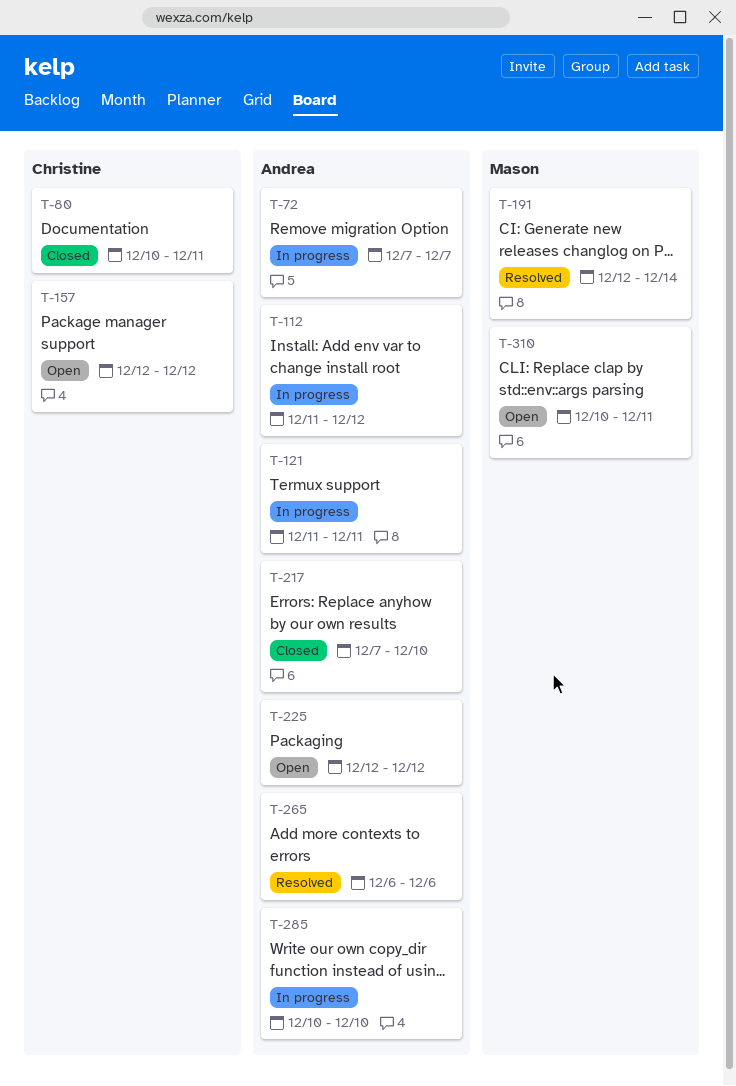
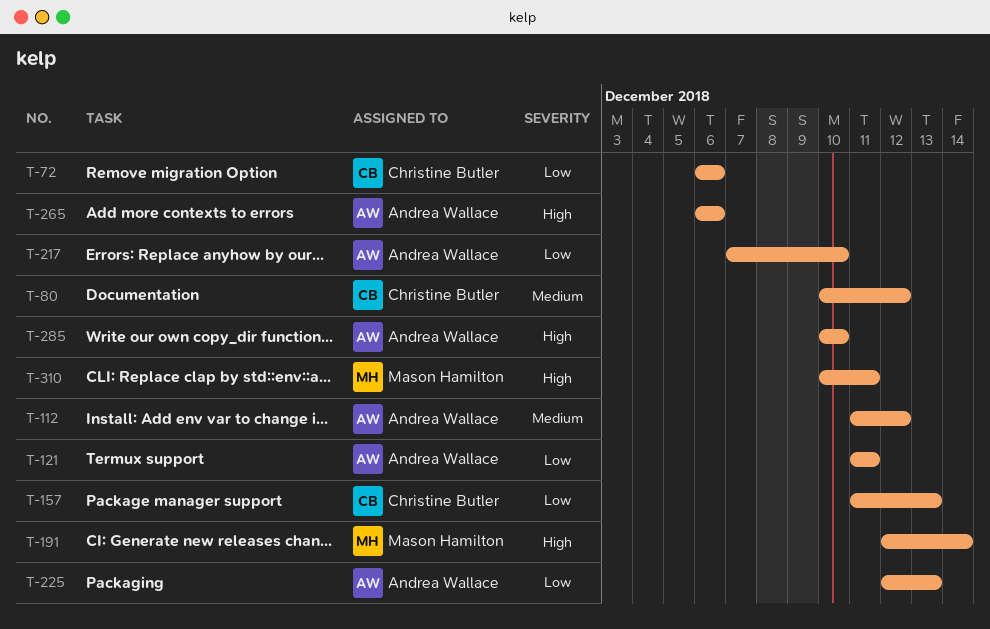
T-72, owner: Andrea Wallace -> Christine Butler
T-72, start: Dec 7 -> Dec 6
T-72, due: Dec 7 -> Dec 6
T-80, due: Dec 11 -> Dec 12
T-157, start: Dec 12 -> Dec 11
T-157, due: Dec 12 -> Dec 13
T-225, due: Dec 12 -> Dec 13

